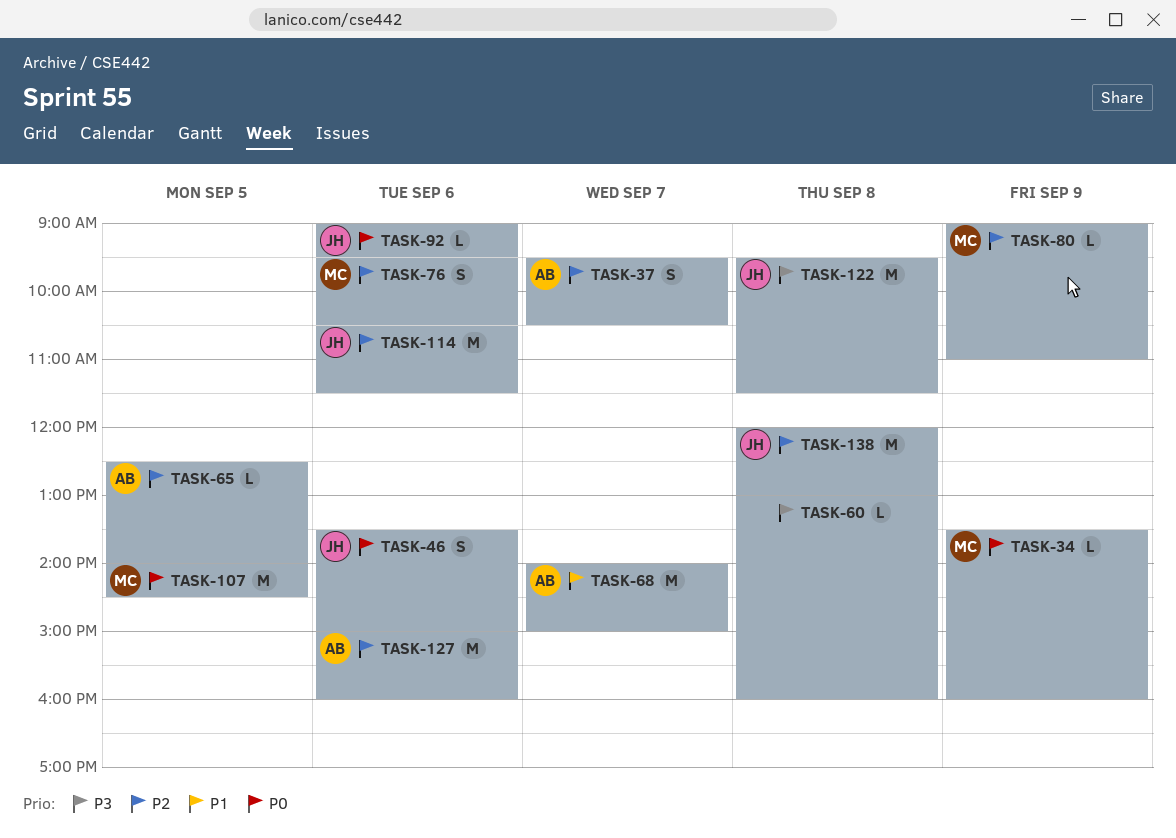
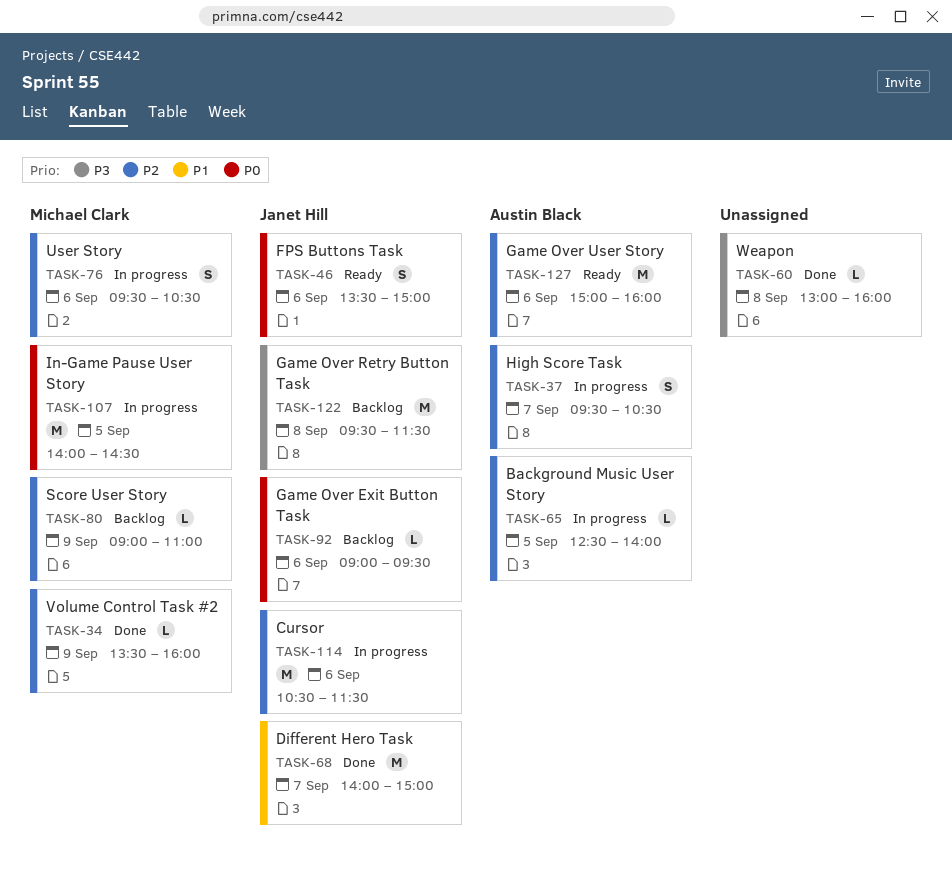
TASK-34, priority: P0 -> P2
TASK-68, owner: Austin Black -> Janet Hill
TASK-138: present -> none

